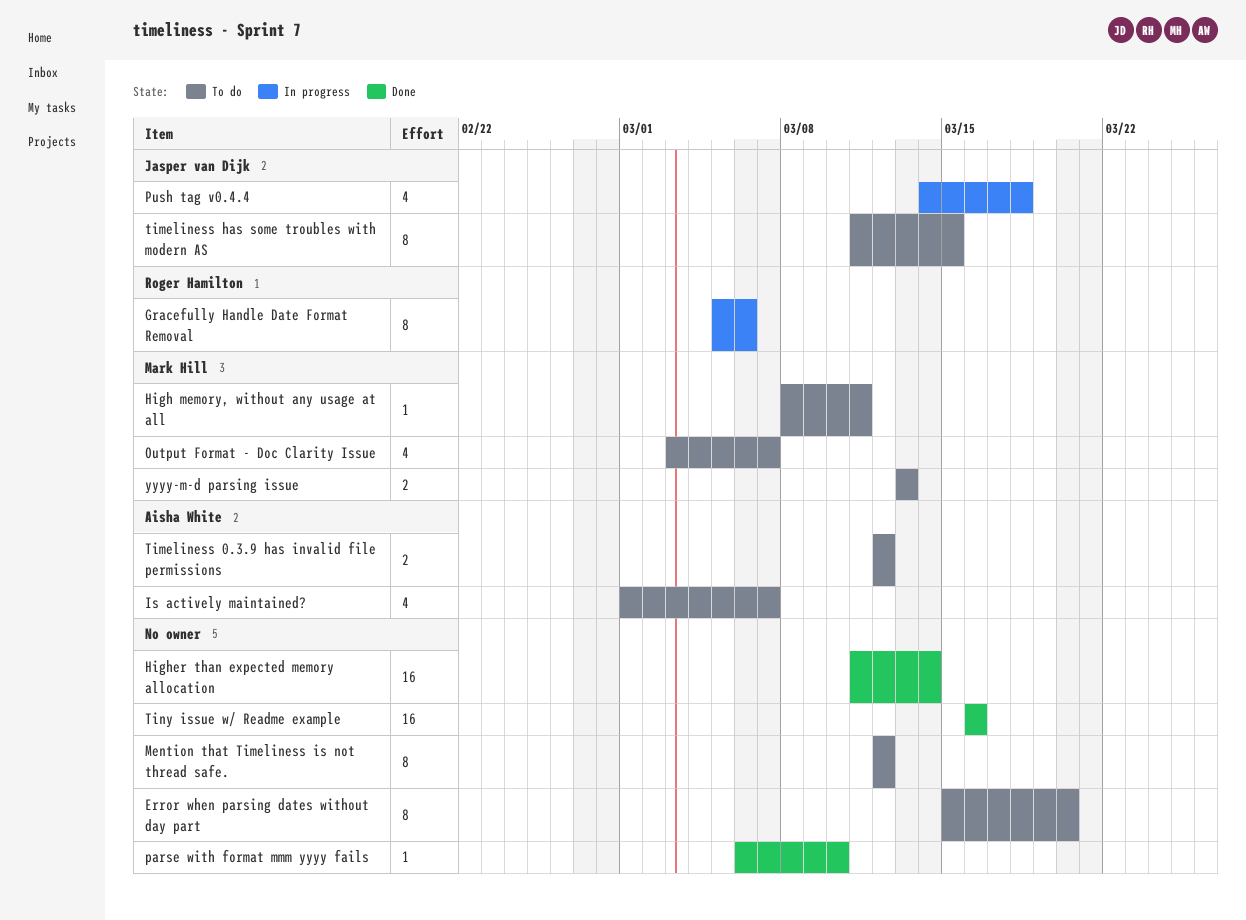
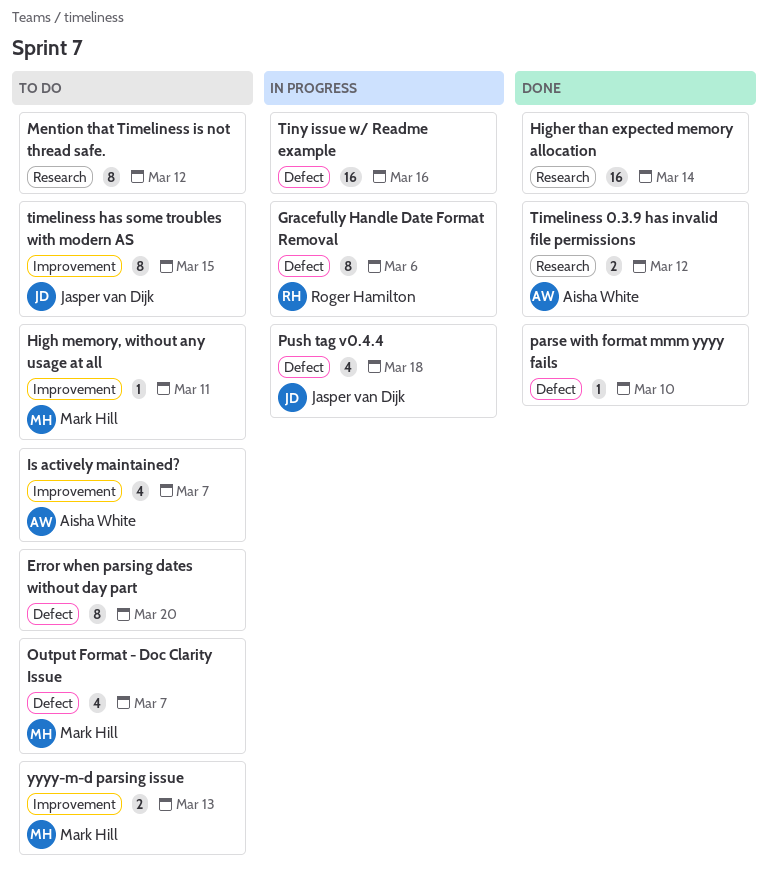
Timeliness 0.3.9 has invalid file permissions, status: To do -> Done
Tiny issue w/ Readme example, status: Done -> In progress

